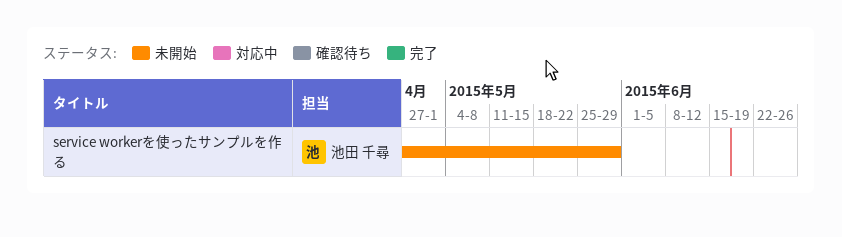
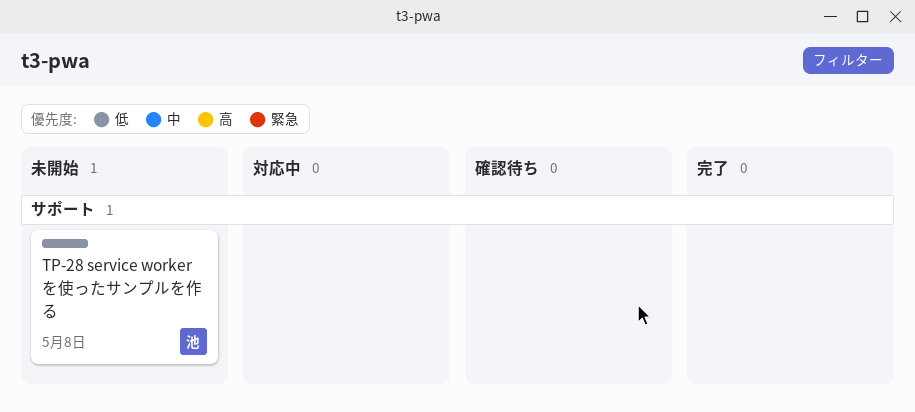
service workerを使ったサンプルを作る, due: May 29 -> May 8

